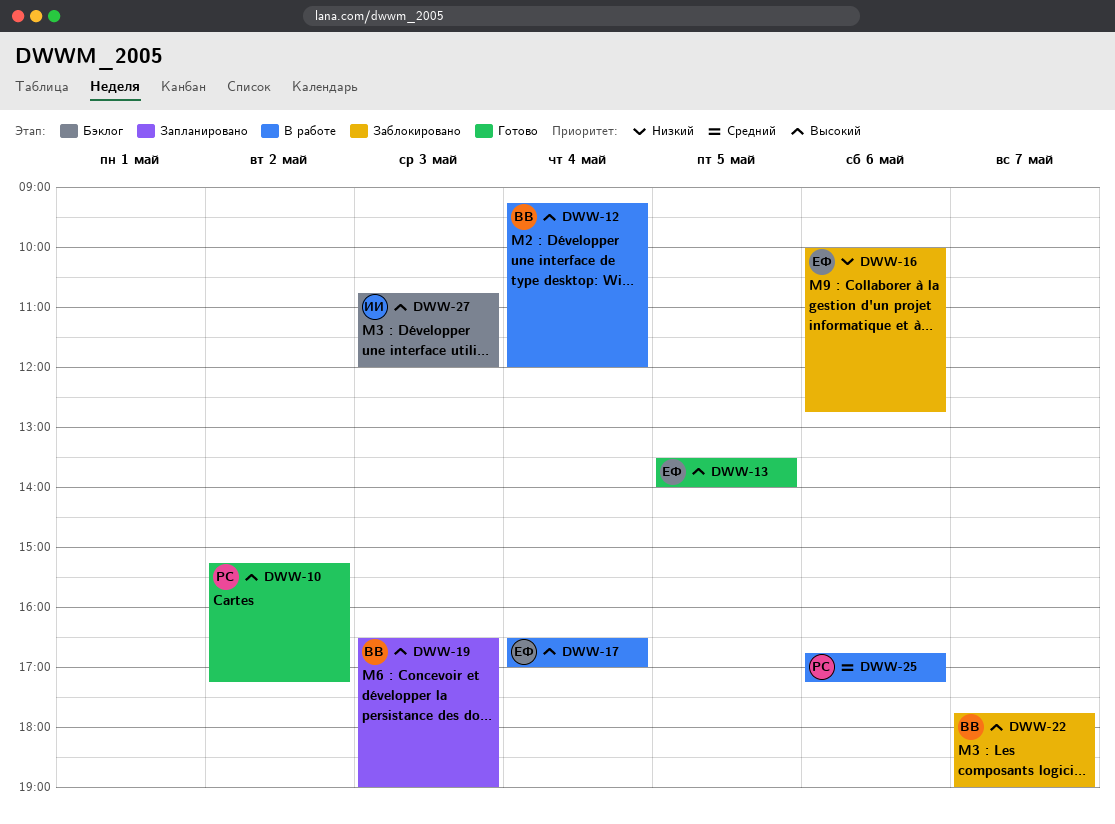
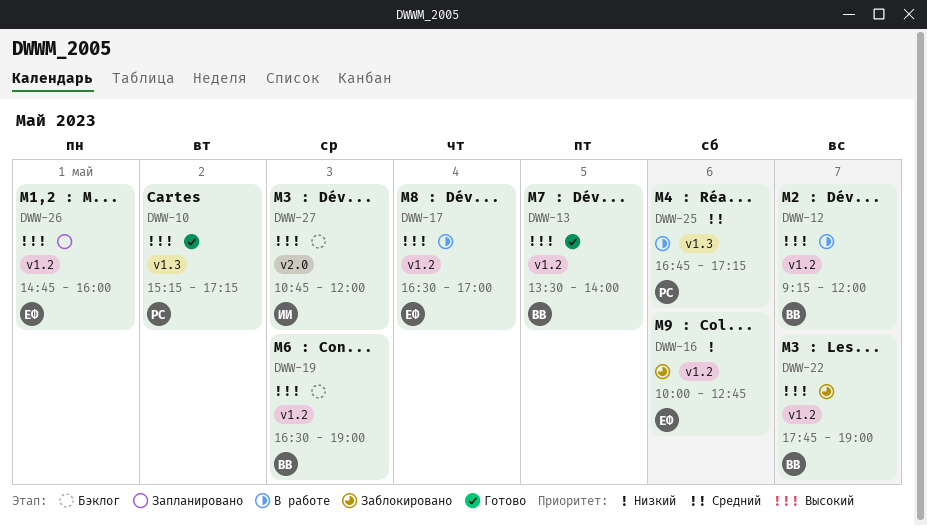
DWW-12, day: May 4 -> May 7
DWW-13, owner: ЕФ -> ВВ
DWW-19, status: Запланировано -> Бэклог
DWW-26: none -> present

